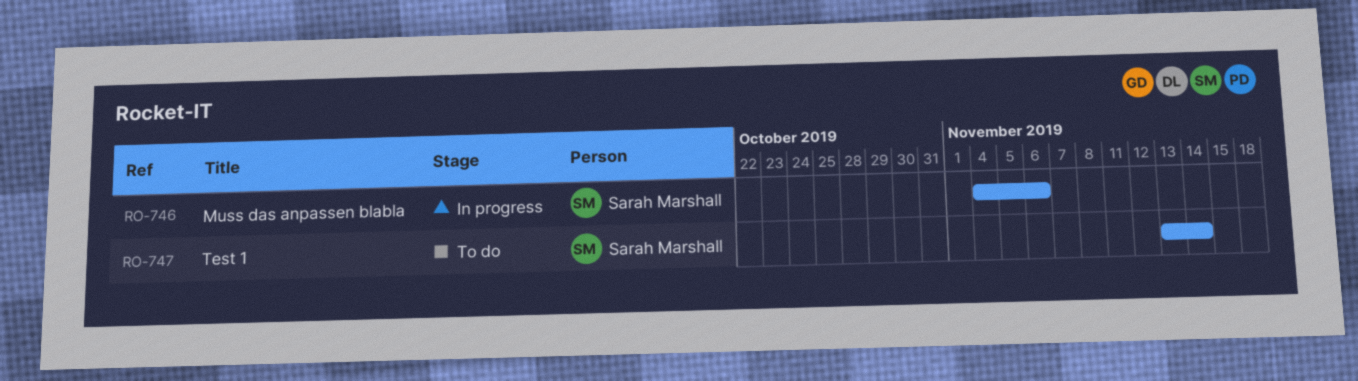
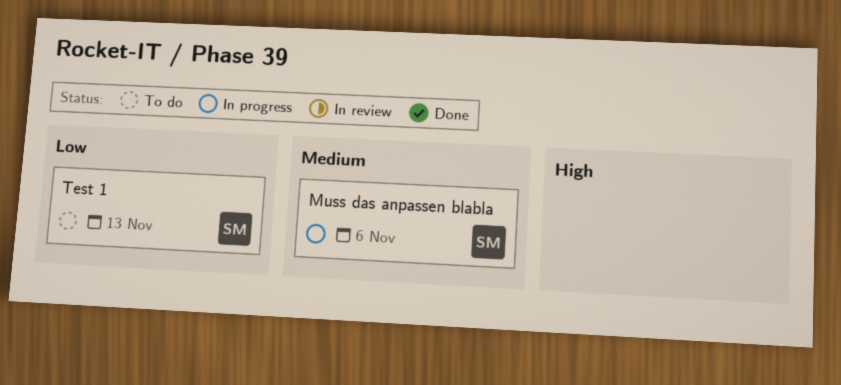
Test 1, due: Nov 14 -> Nov 13

